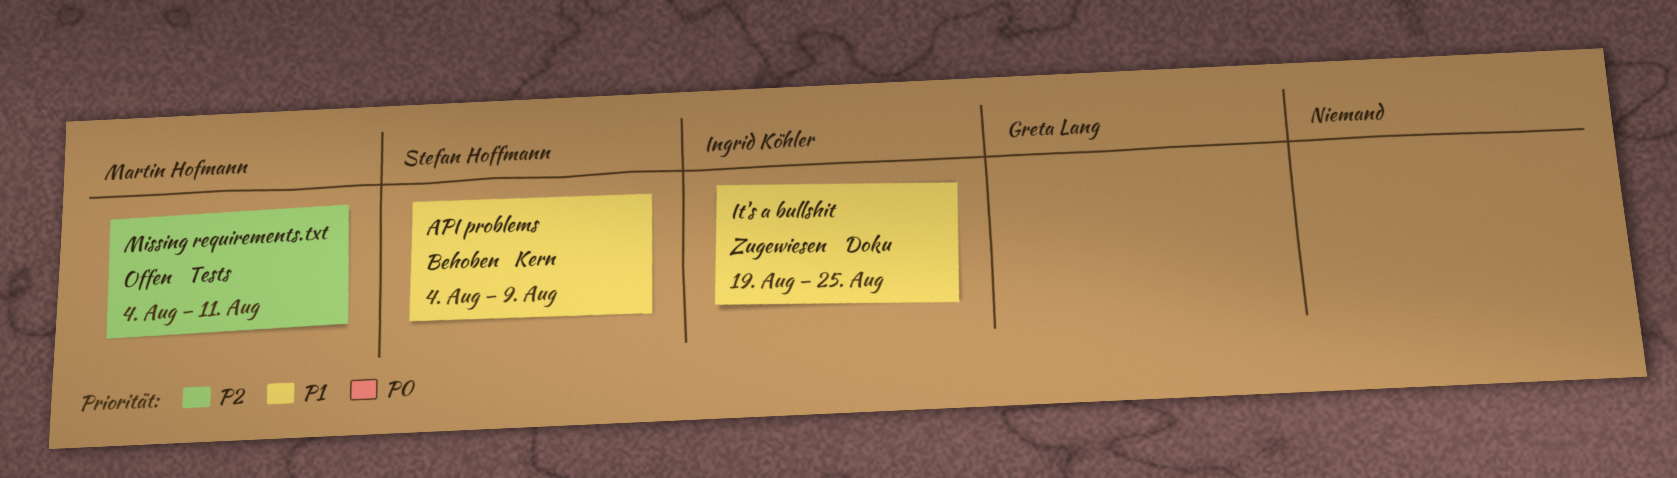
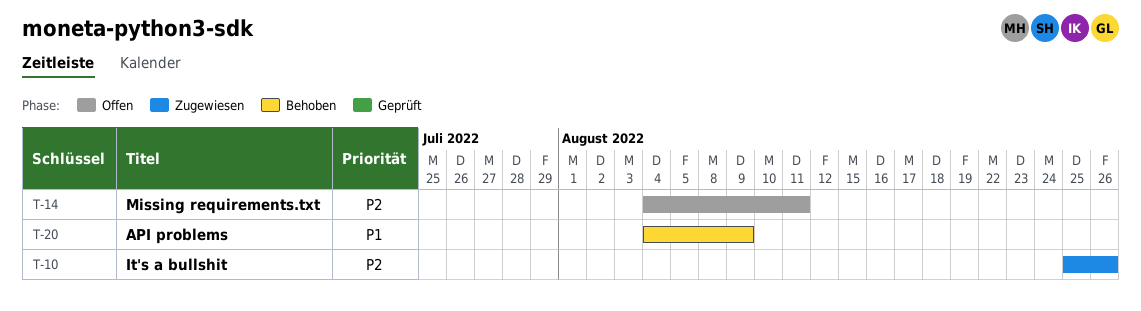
It's a bullshit, priority: P1 -> P2
It's a bullshit, start: Aug 19 -> Aug 25
It's a bullshit, due: Aug 25 -> Aug 26

